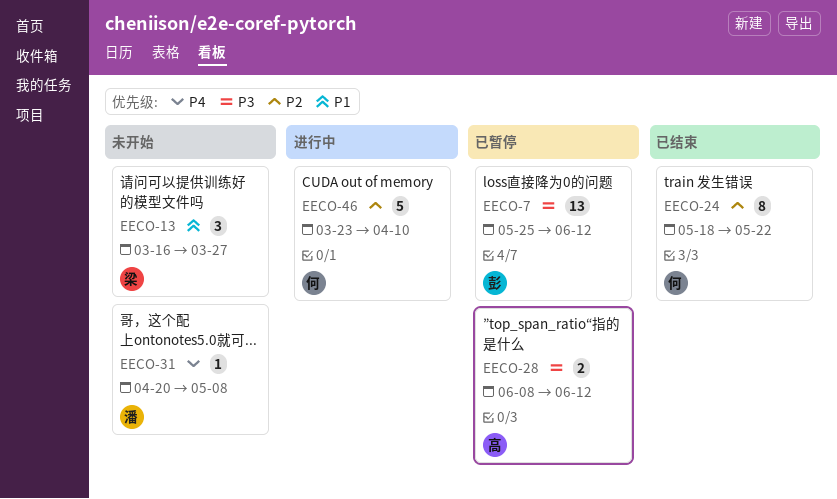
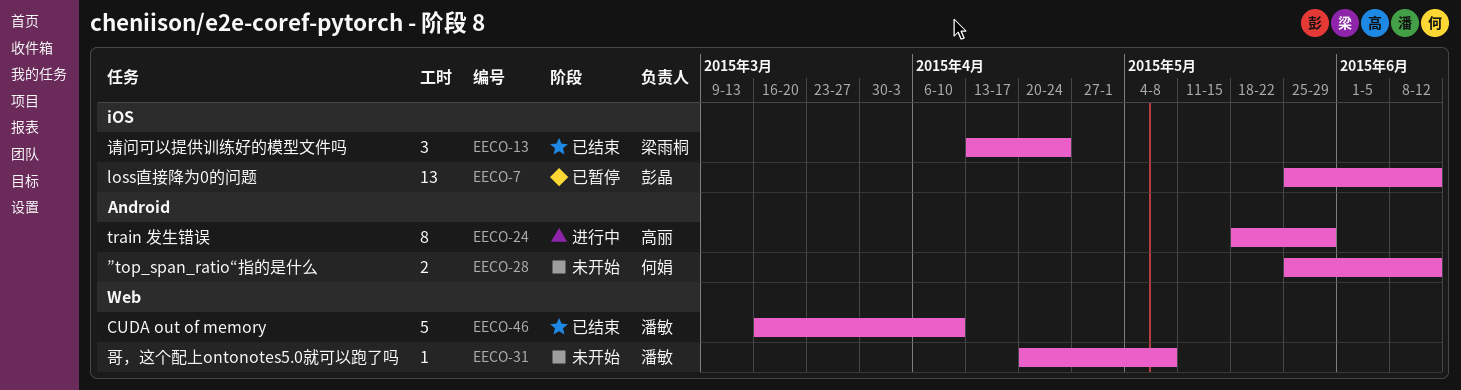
EECO-13, status: 未开始 -> 已结束
EECO-13, start: Mar 16 -> Apr 13
EECO-13, due: Mar 27 -> Apr 24
EECO-24, status: 已结束 -> 进行中
EECO-24, owner: 何娟 -> 高丽
EECO-24, due: May 22 -> May 29
EECO-28, status: 已暂停 -> 未开始
EECO-28, owner: 高丽 -> 何娟
EECO-28, start: Jun 8 -> May 25
EECO-46, status: 进行中 -> 已结束
EECO-46, owner: 何娟 -> 潘敏
EECO-46, start: Mar 23 -> Mar 16

